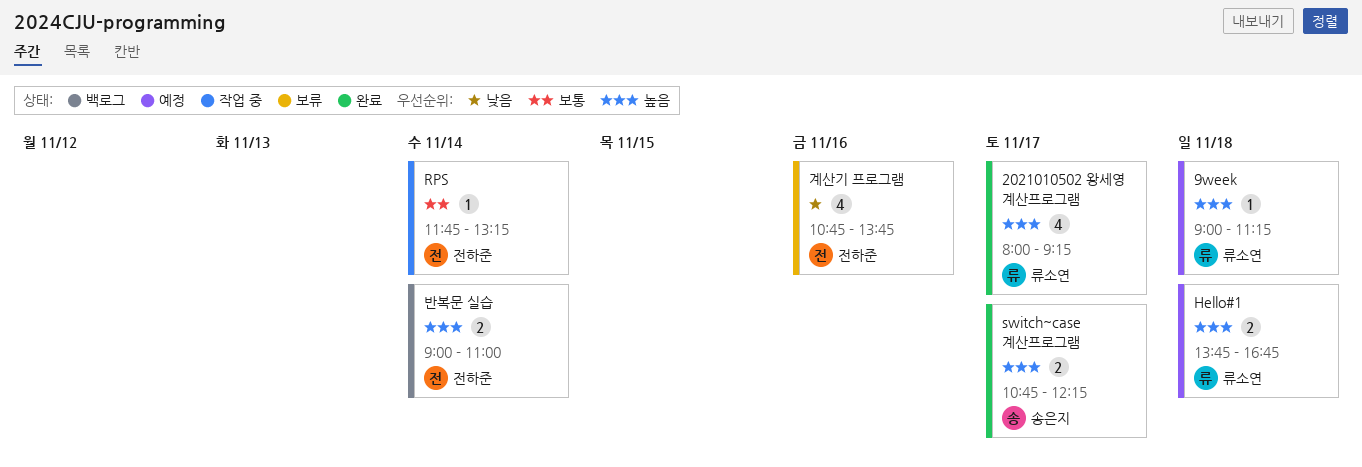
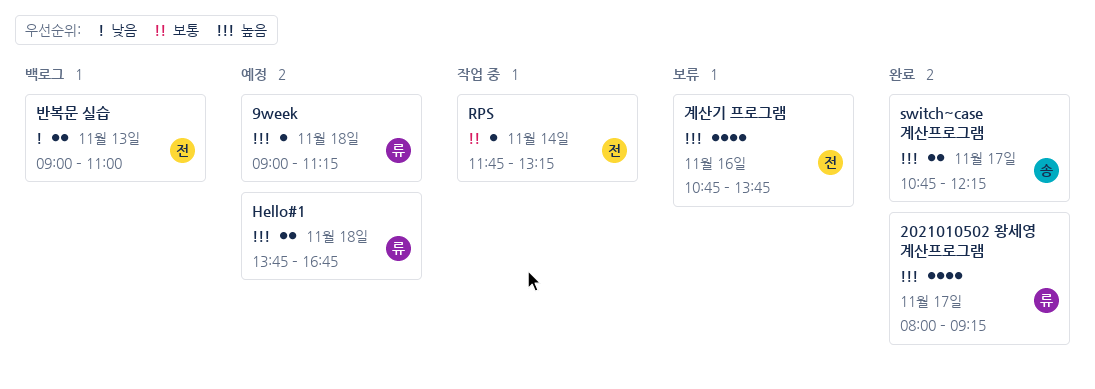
계산기 프로그램, priority: 낮음 -> 높음
반복문 실습, priority: 높음 -> 낮음
반복문 실습, day: Nov 14 -> Nov 13

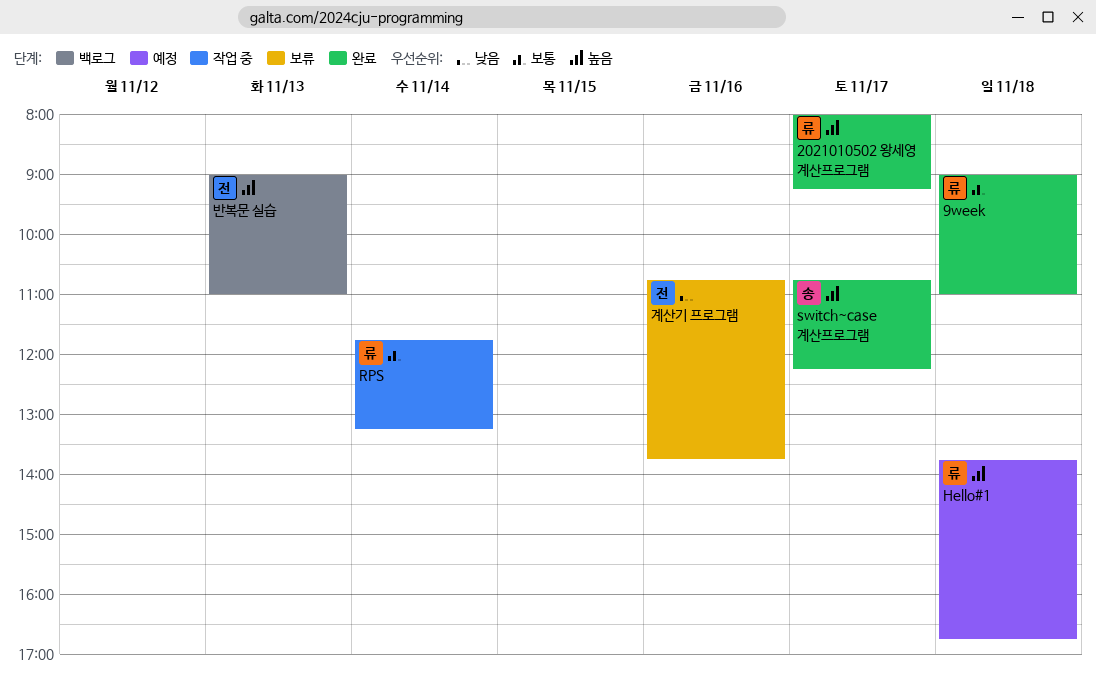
9week, status: 예정 -> 완료
9week, priority: 높음 -> 보통
9week, ends: 11:15 -> 11:00
RPS, owner: 전 -> 류
계산기 프로그램, priority: 높음 -> 낮음
반복문 실습, priority: 낮음 -> 높음

